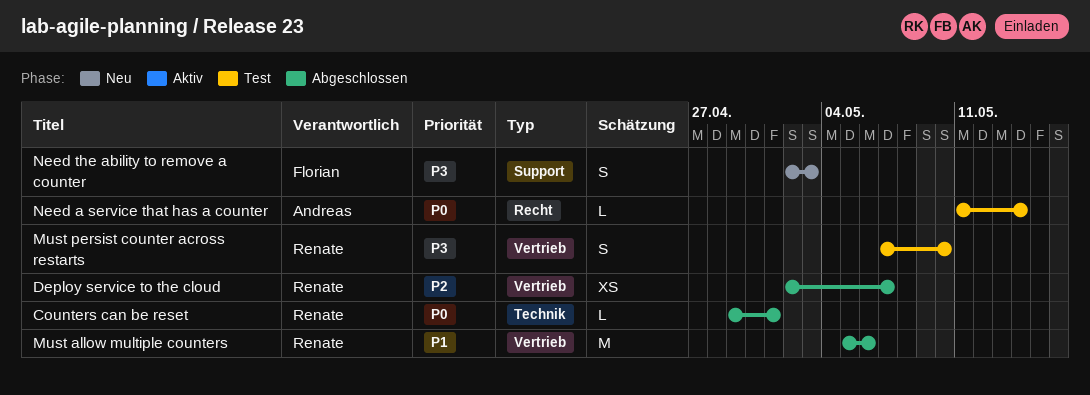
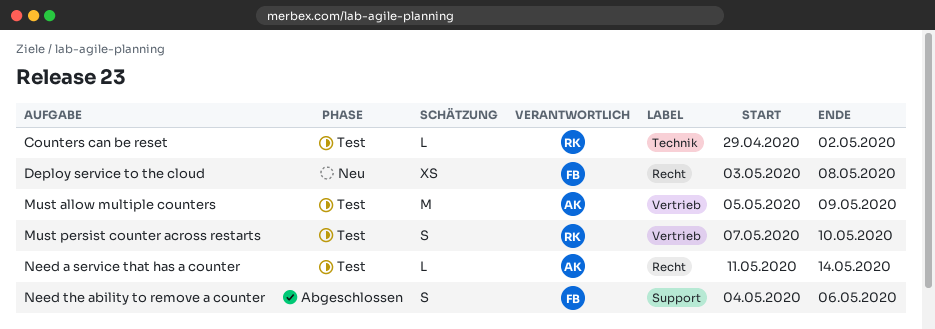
Counters can be reset, status: Abgeschlossen -> Test
Counters can be reset, due: May 1 -> May 2
Deploy service to the cloud, status: Abgeschlossen -> Neu
Deploy service to the cloud, owner: Renate -> Florian
Deploy service to the cloud, label: Vertrieb -> Recht
Deploy service to the cloud, start: May 2 -> May 3
Deploy service to the cloud, due: May 7 -> May 8
Must allow multiple counters, status: Abgeschlossen -> Test
Must allow multiple counters, owner: Renate -> Andreas
Must allow multiple counters, due: May 6 -> May 9
Need the ability to remove a counter, status: Neu -> Abgeschlossen
Need the ability to remove a counter, start: May 2 -> May 4
Need the ability to remove a counter, due: May 3 -> May 6

